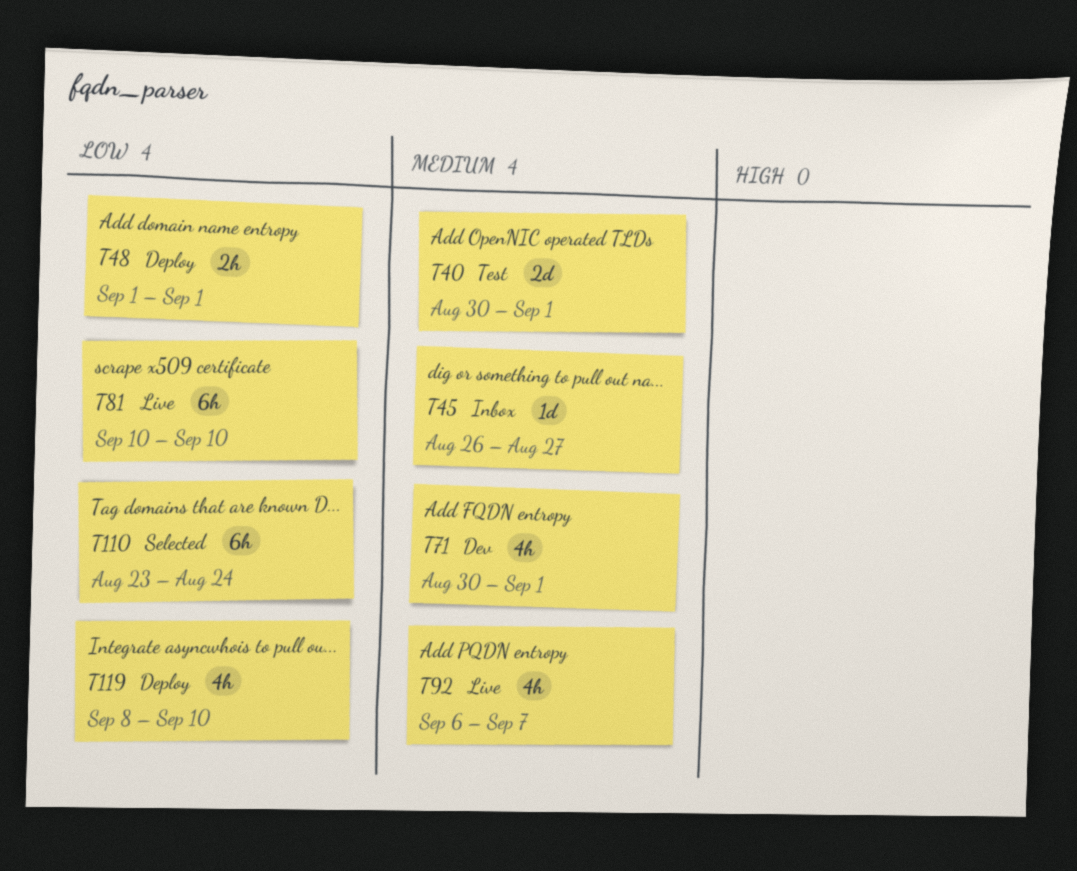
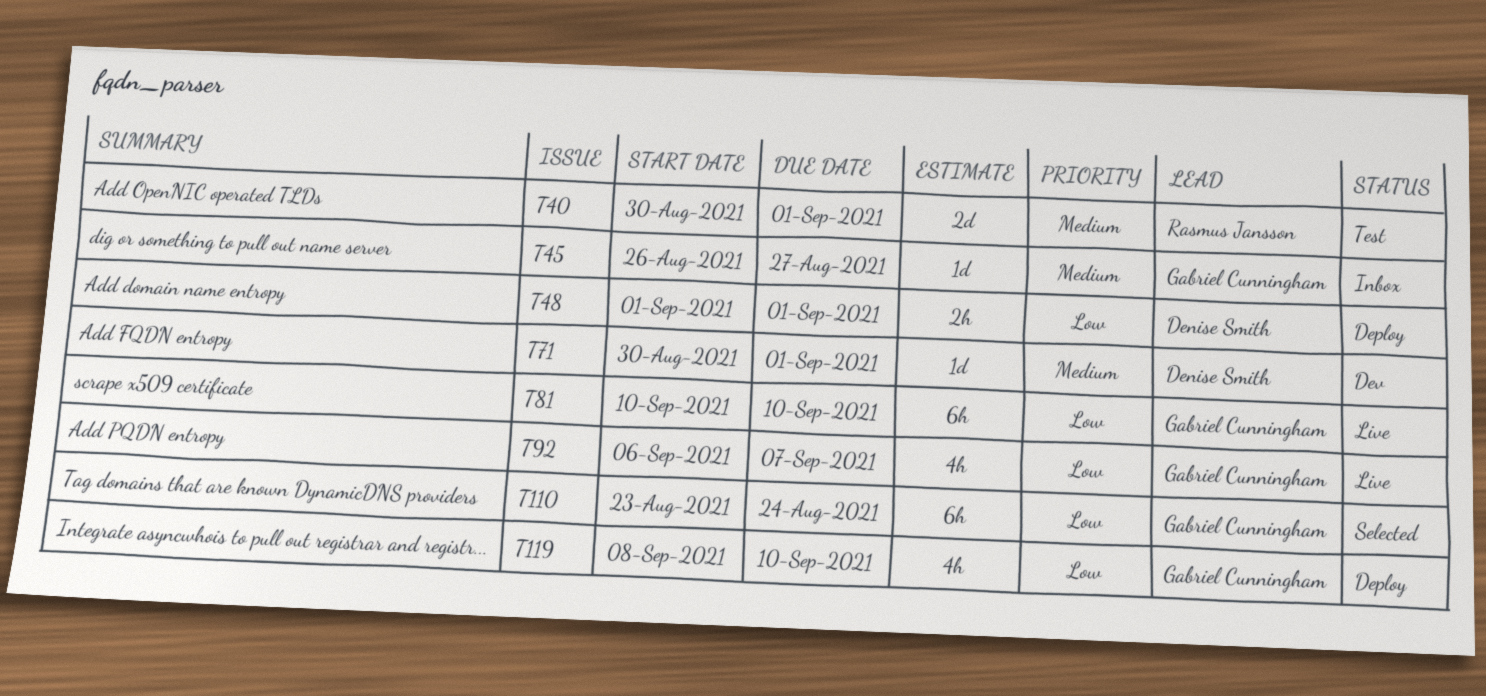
T71, estimate: 4h -> 1d
T92, priority: Medium -> Low

